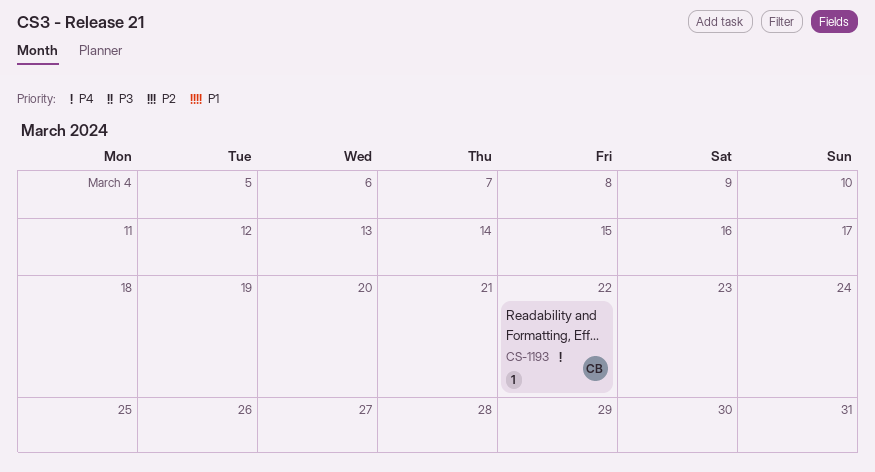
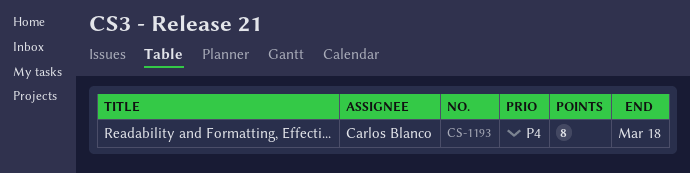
CS-1193, estimate: 1 -> 8
CS-1193, due: Mar 22 -> Mar 18

